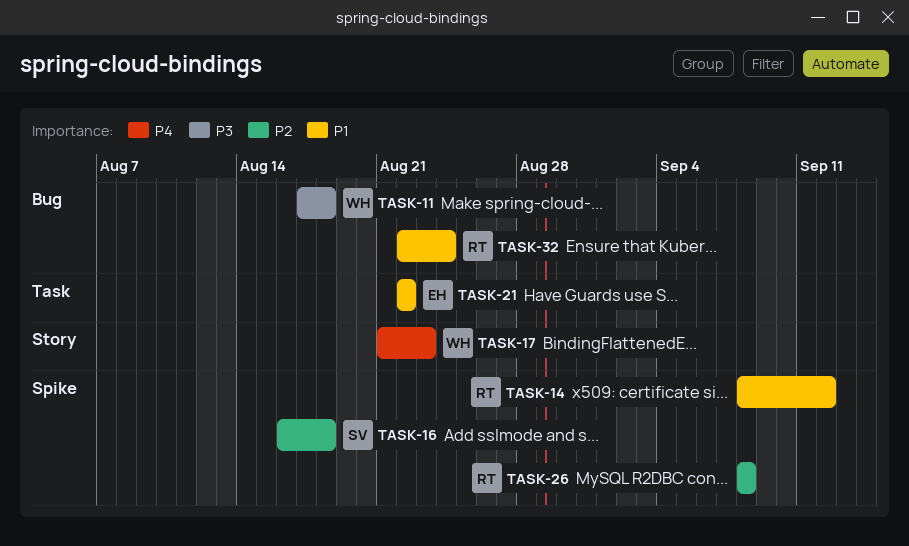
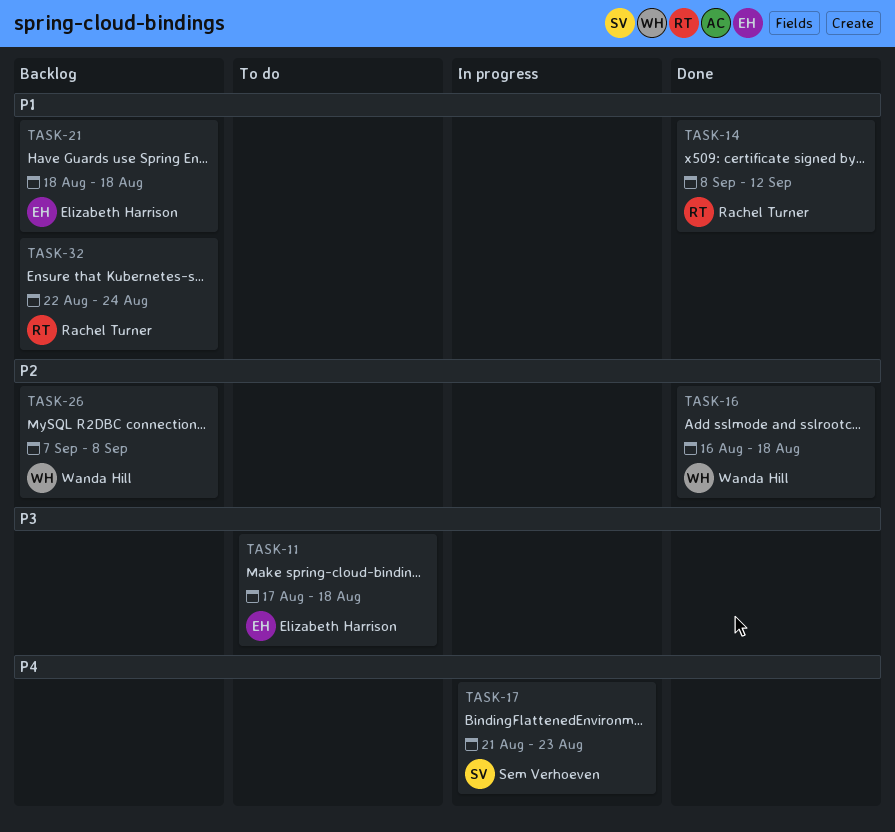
TASK-11, owner: Wanda Hill -> Elizabeth Harrison
TASK-16, owner: Sem Verhoeven -> Wanda Hill
TASK-17, owner: Wanda Hill -> Sem Verhoeven
TASK-21, start: Aug 22 -> Aug 18
TASK-21, due: Aug 22 -> Aug 18
TASK-26, owner: Rachel Turner -> Wanda Hill
TASK-26, start: Sep 8 -> Sep 7

